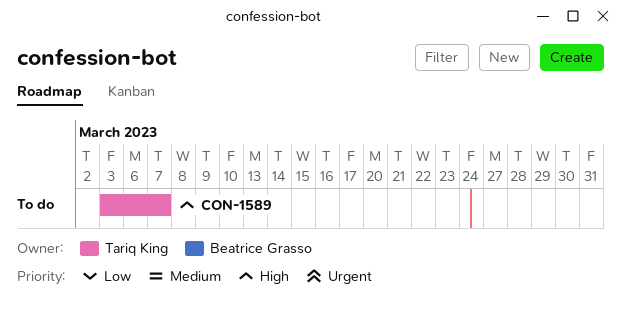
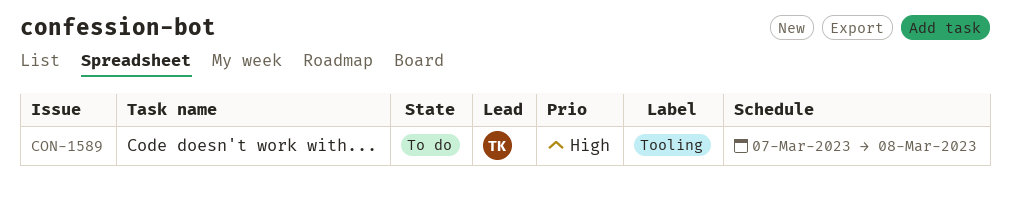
CON-1589, start: Mar 3 -> Mar 7
CON-1589, due: Mar 7 -> Mar 8

